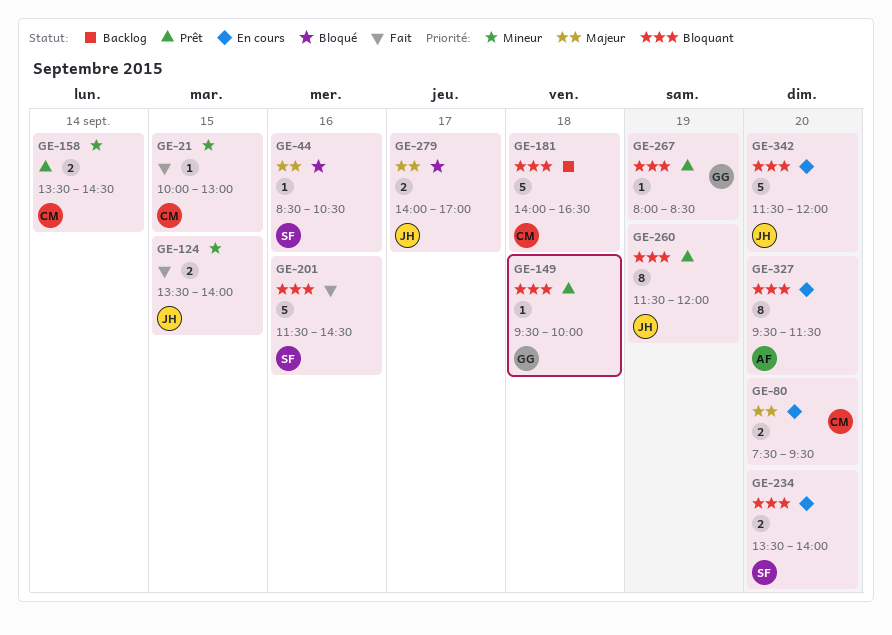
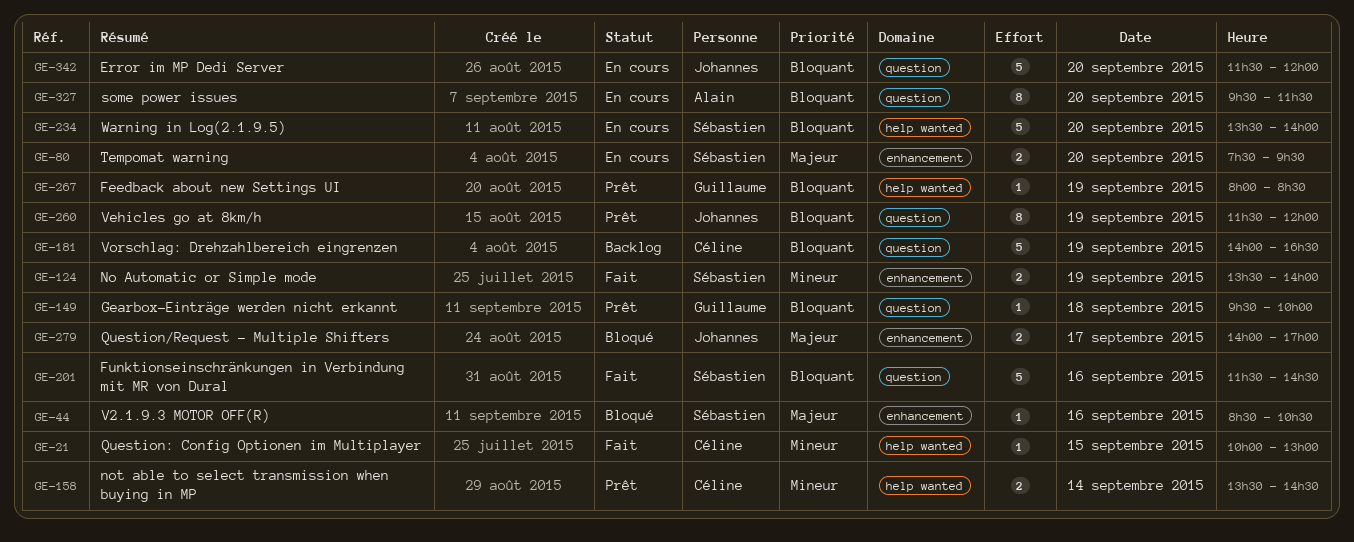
GE-80, owner: Céline -> Sébastien
GE-124, owner: Johannes -> Sébastien
GE-124, day: Sep 15 -> Sep 19
GE-181, day: Sep 18 -> Sep 19
GE-234, estimate: 2 -> 5

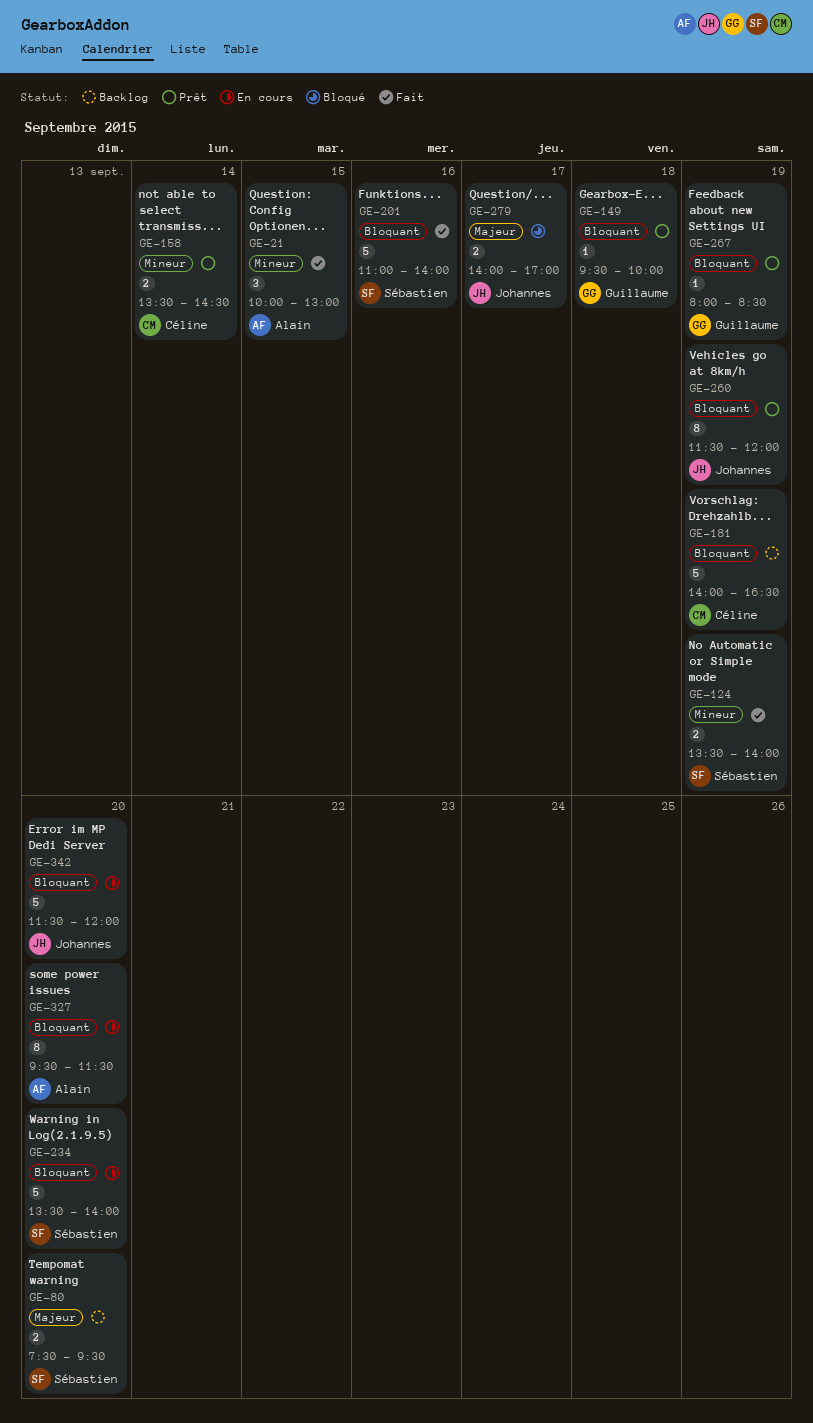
GE-21, owner: Céline -> Alain
GE-21, estimate: 1 -> 3
GE-44: present -> none
GE-80, status: En cours -> Backlog
GE-201, begins: 11:30 -> 11:00
GE-201, ends: 14:30 -> 14:00

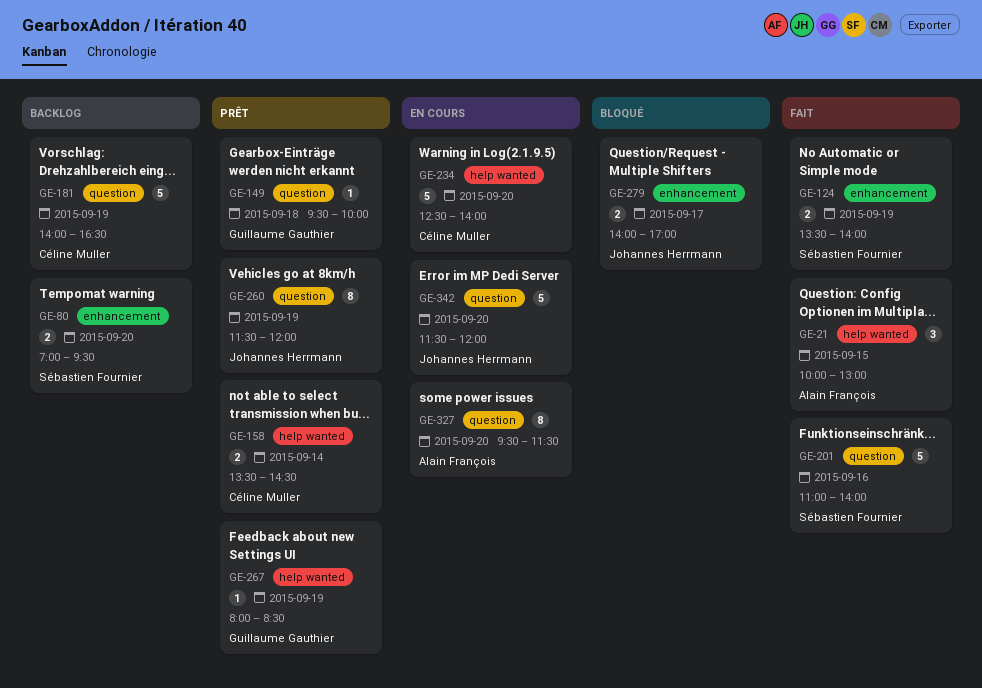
GE-80, begins: 07:30 -> 07:00
GE-234, owner: Sébastien Fournier -> Céline Muller
GE-234, begins: 13:30 -> 12:30

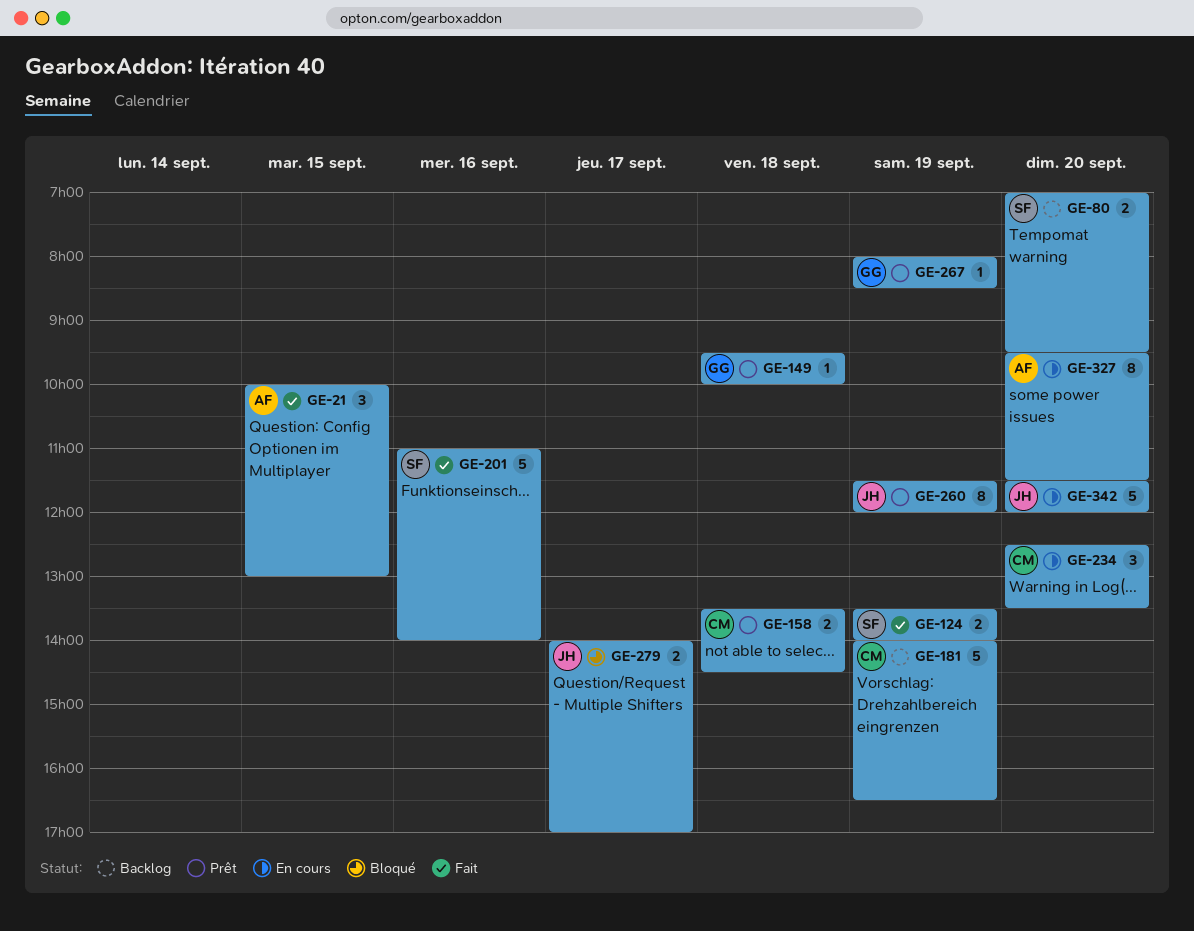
GE-158, day: Sep 14 -> Sep 18
GE-234, estimate: 5 -> 3
GE-234, ends: 14:00 -> 13:30

